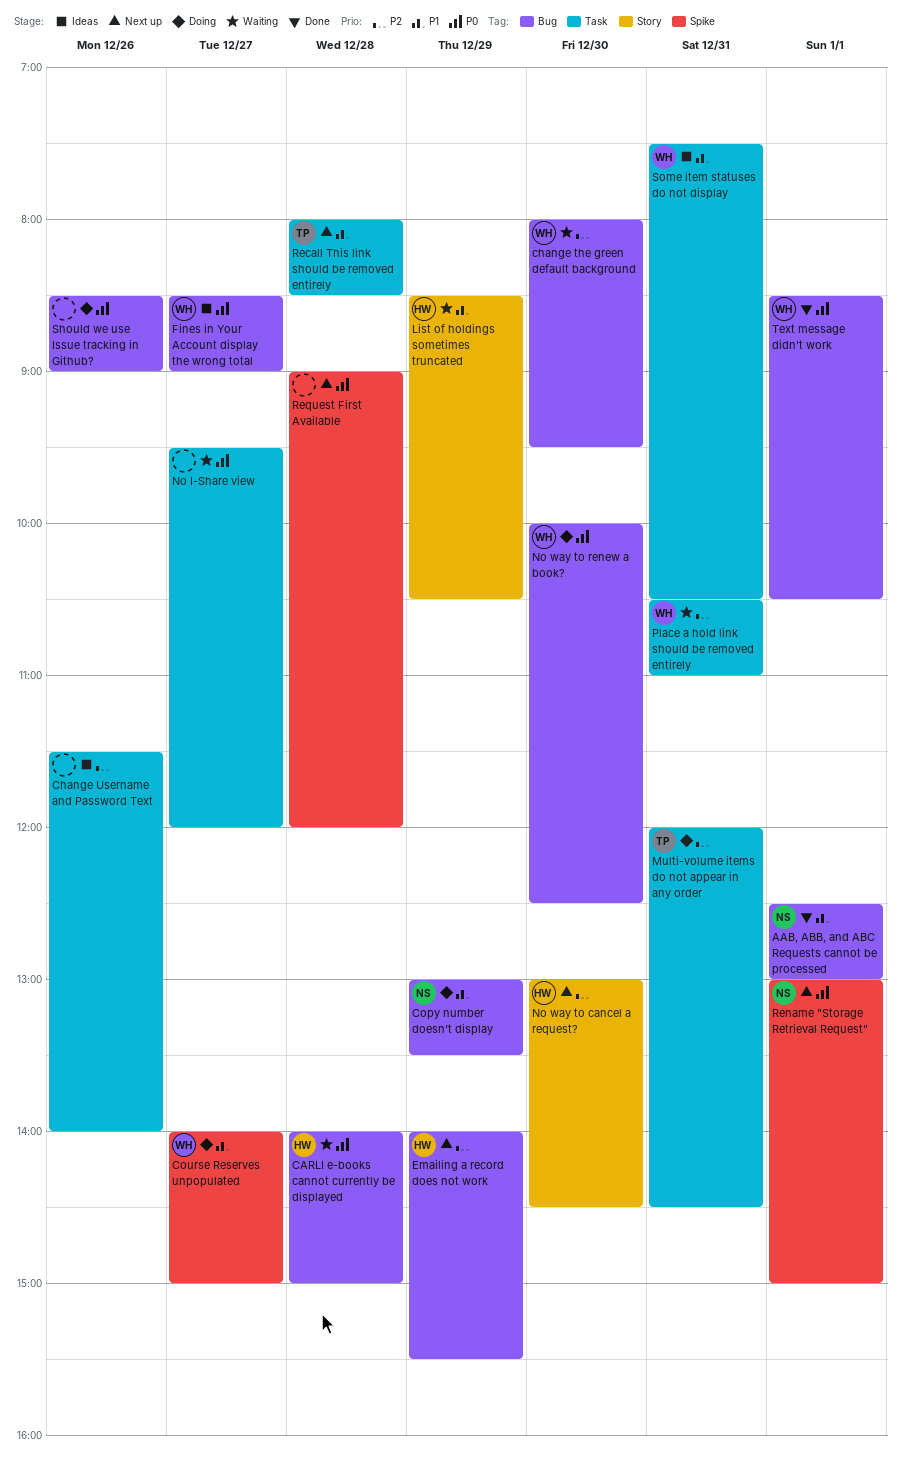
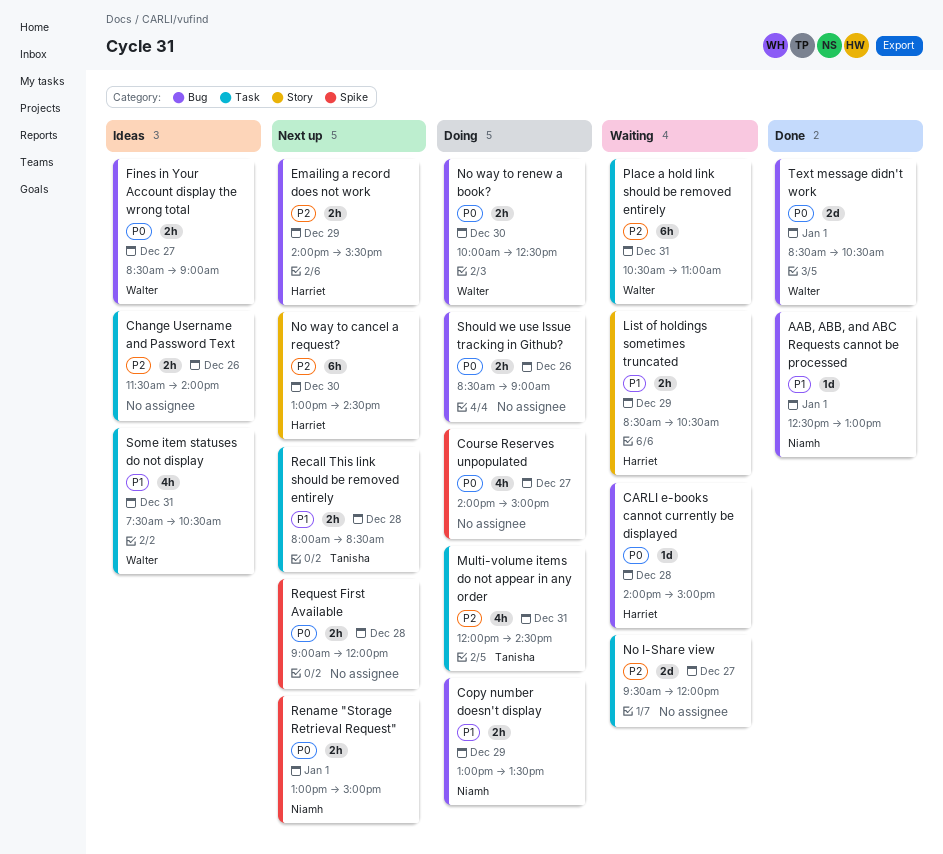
change the green default background: present -> none
Course Reserves unpopulated, owner: Walter -> none
Course Reserves unpopulated, priority: P1 -> P0
No I-Share view, priority: P0 -> P2

